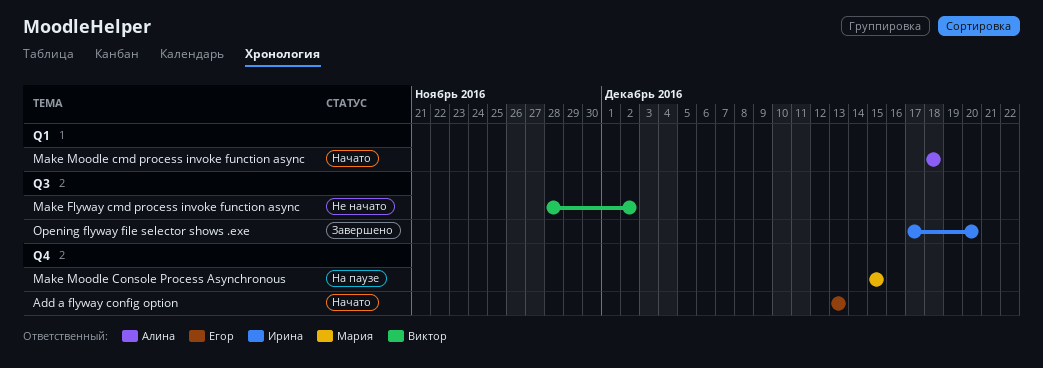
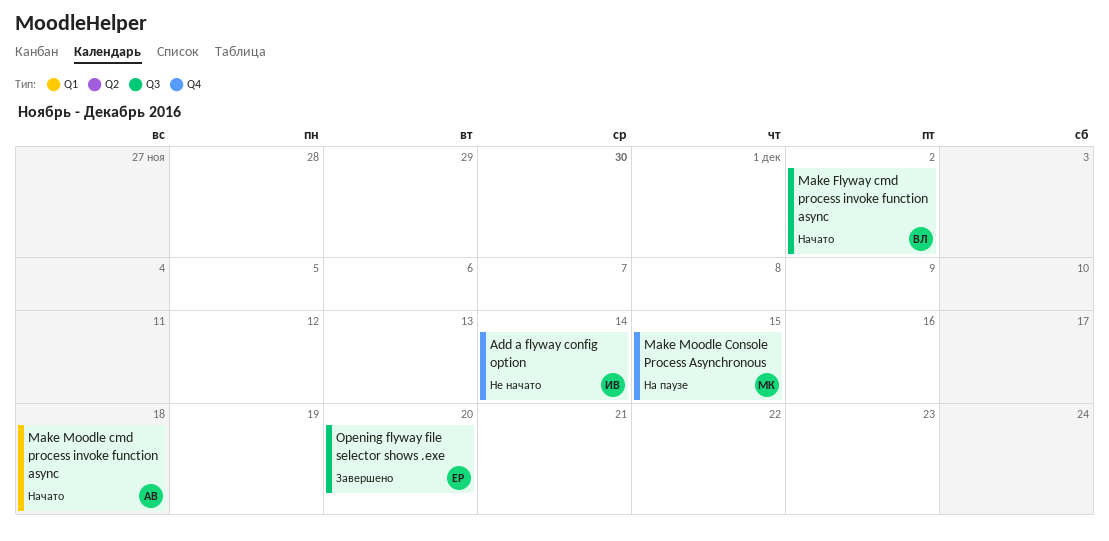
Add a flyway config option, status: Начато -> Не начато
Add a flyway config option, owner: Егор -> Ирина
Add a flyway config option, due: Dec 13 -> Dec 14
Make Flyway cmd process invoke function async, status: Не начато -> Начато
Opening flyway file selector shows .exe, owner: Ирина -> Егор

